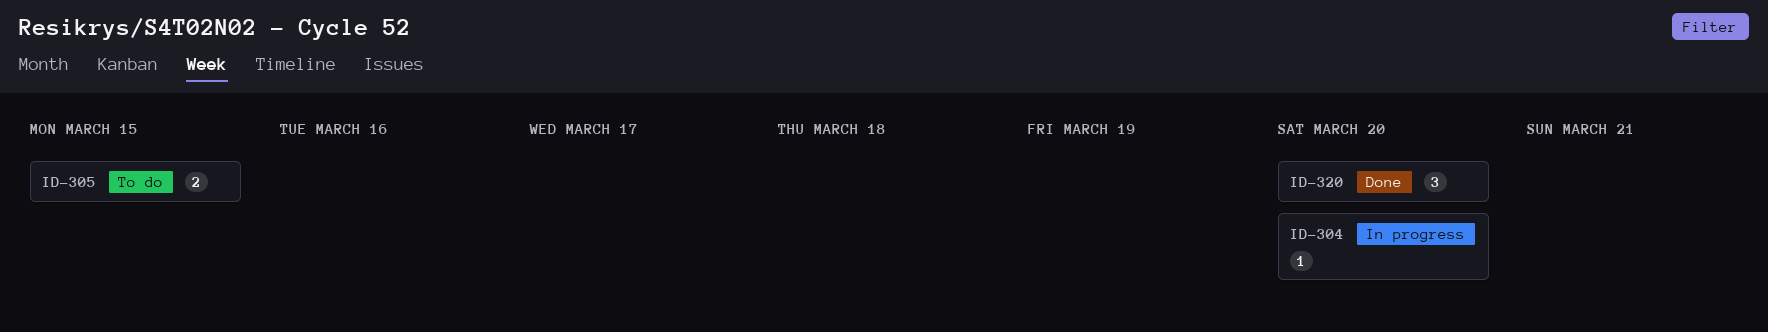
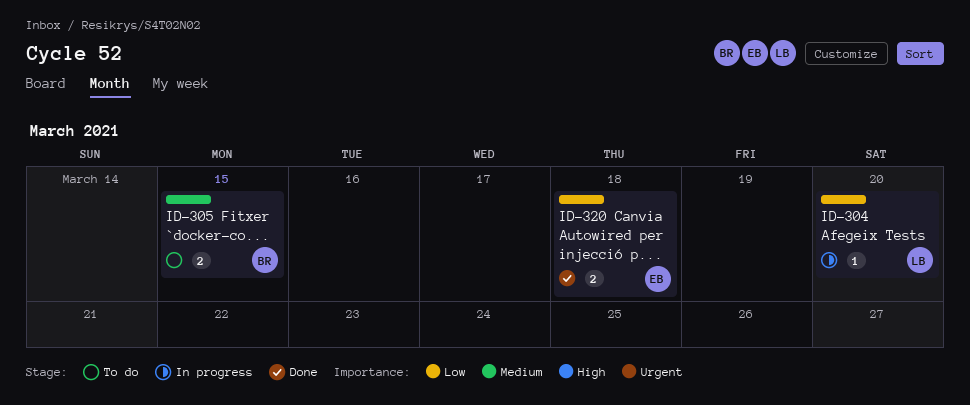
ID-320, estimate: 3 -> 2
ID-320, due: Mar 20 -> Mar 18

